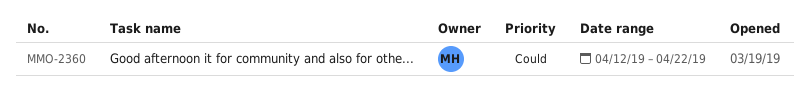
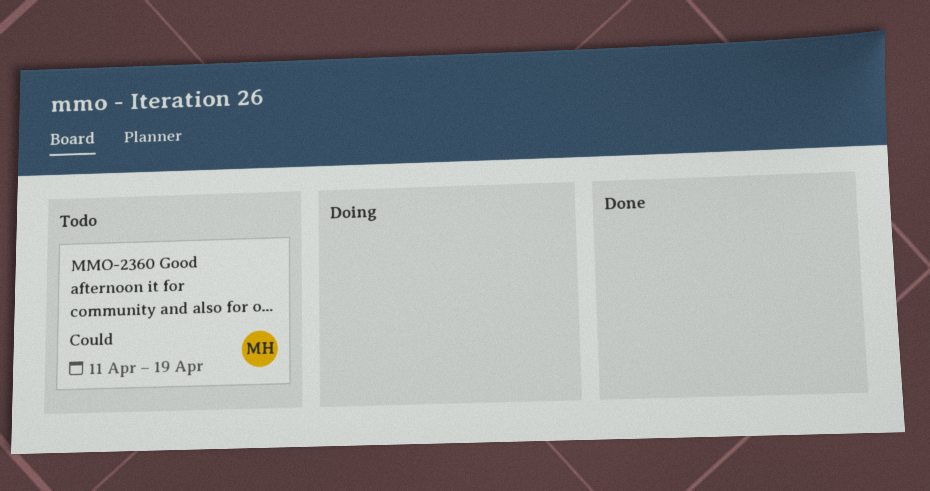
MMO-2360, start: Apr 12 -> Apr 11
MMO-2360, due: Apr 22 -> Apr 19

